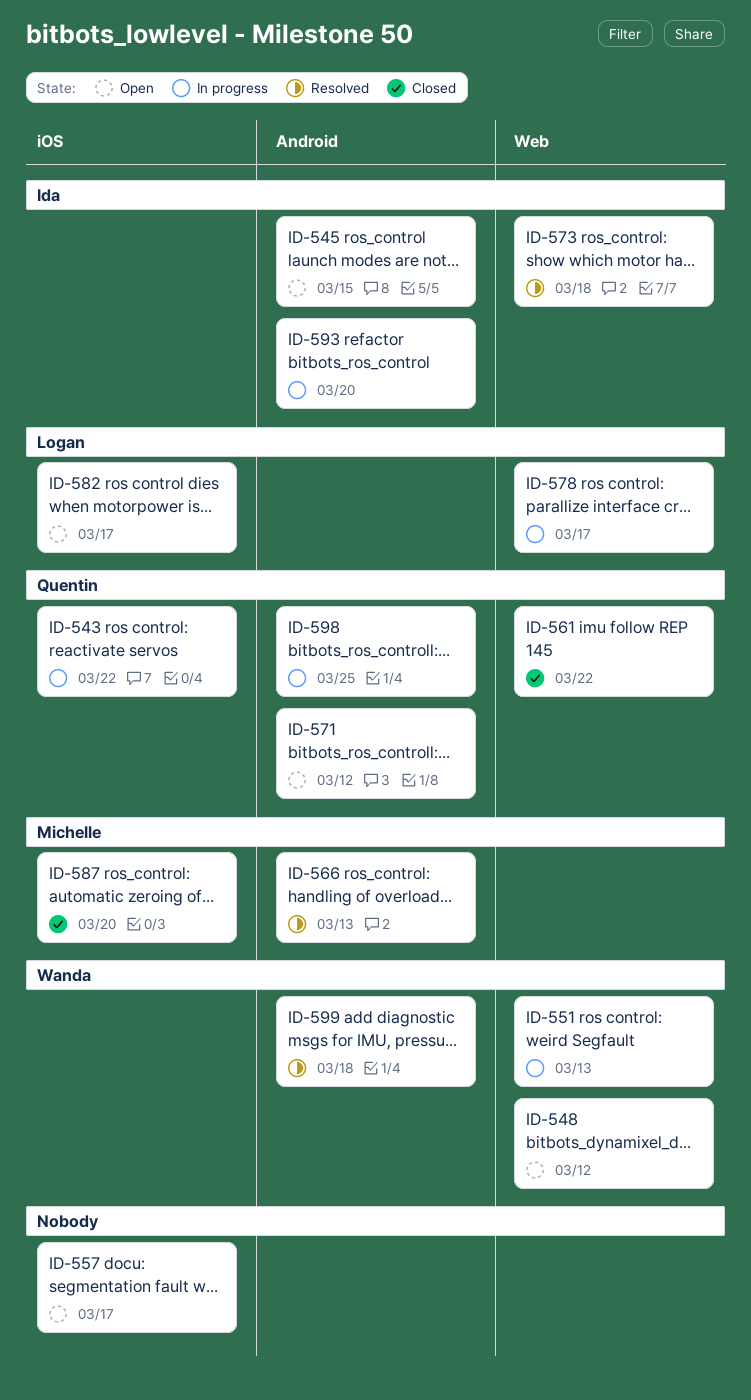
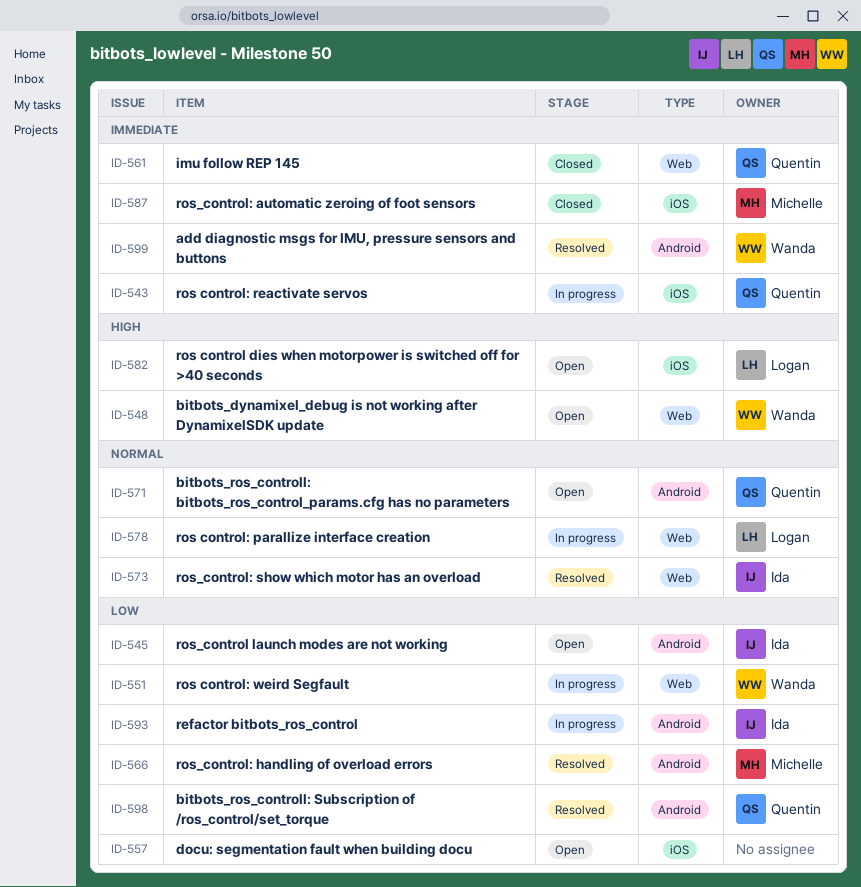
ID-598, status: In progress -> Resolved

